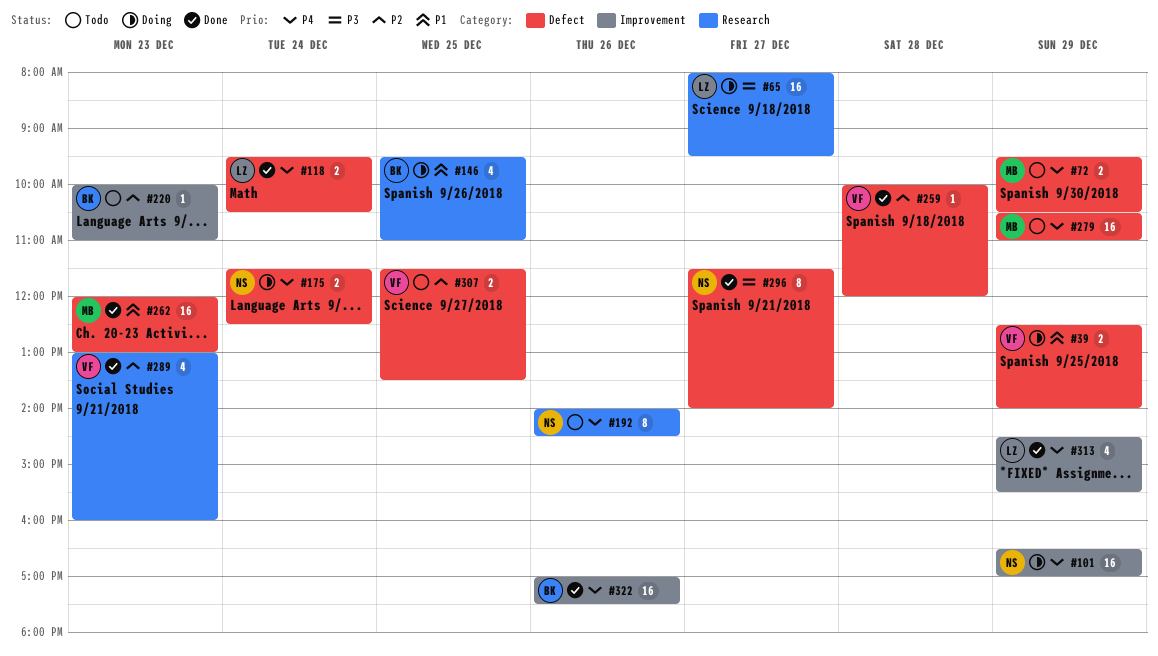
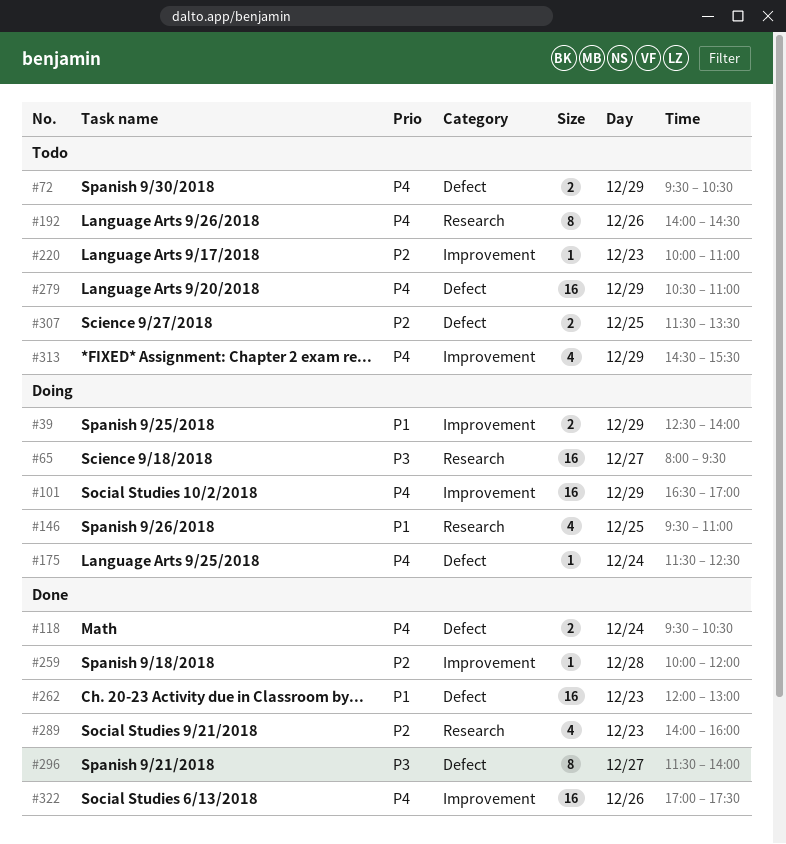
#39, label: Defect -> Improvement
#175, estimate: 2 -> 1
#259, label: Defect -> Improvement
#289, begins: 13:00 -> 14:00
#313, status: Done -> Todo

